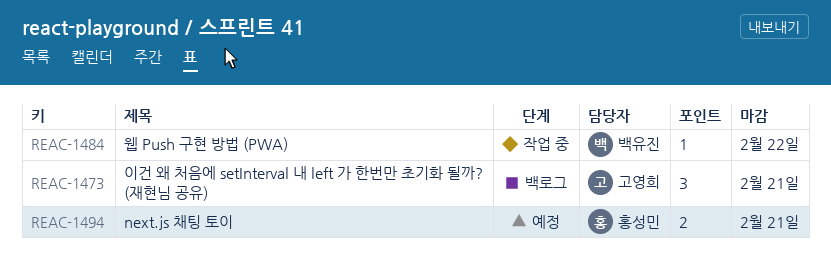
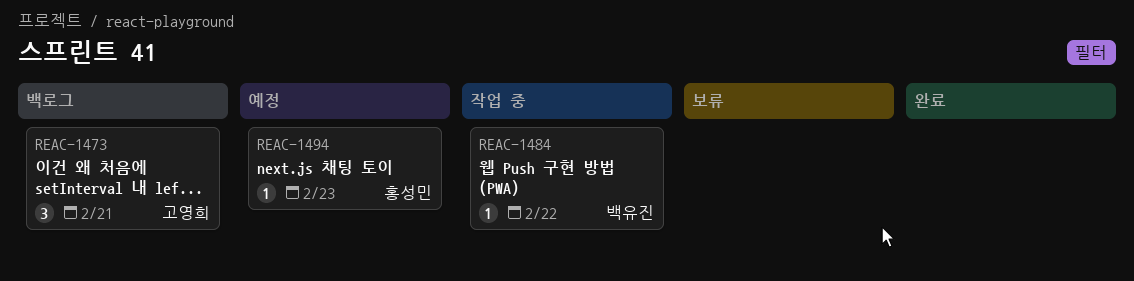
REAC-1494, estimate: 2 -> 1
REAC-1494, due: Feb 21 -> Feb 23

